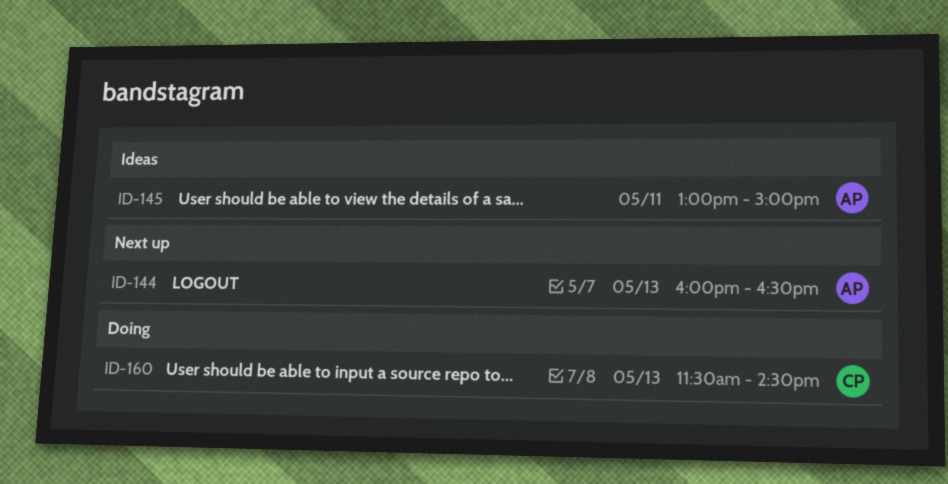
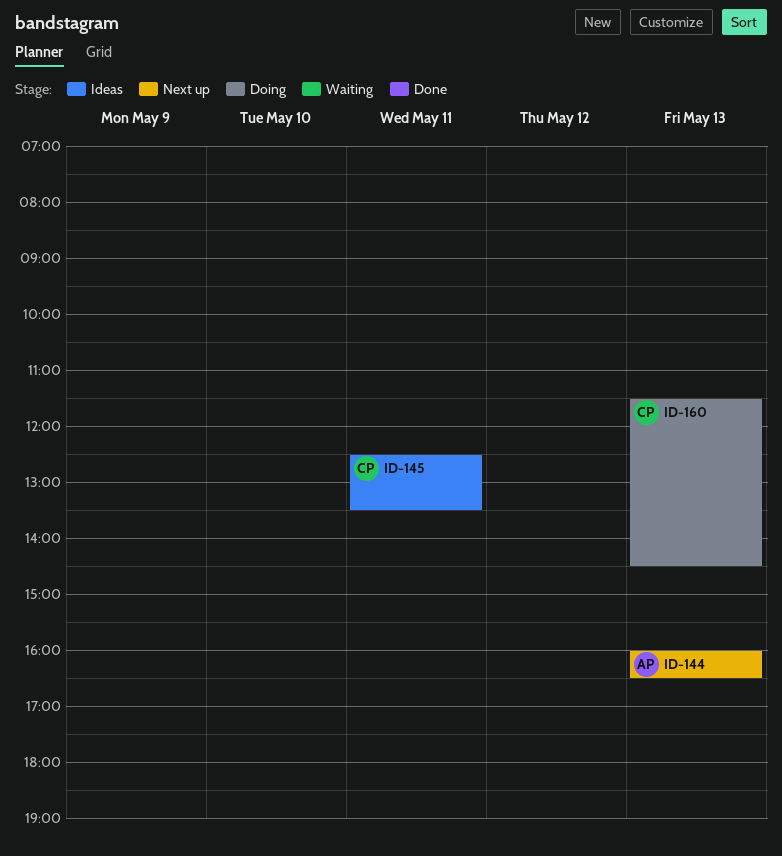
ID-145, owner: AP -> CP
ID-145, begins: 13:00 -> 12:30
ID-145, ends: 15:00 -> 13:30

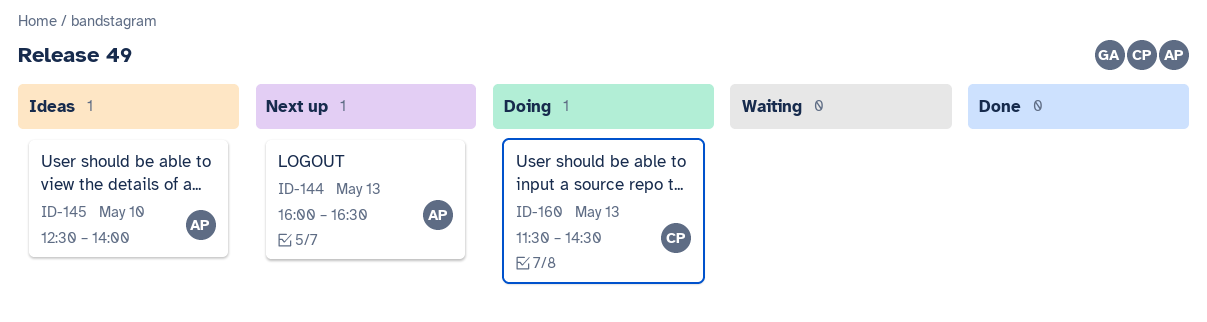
ID-145, owner: CP -> AP
ID-145, day: May 11 -> May 10
ID-145, ends: 13:30 -> 14:00

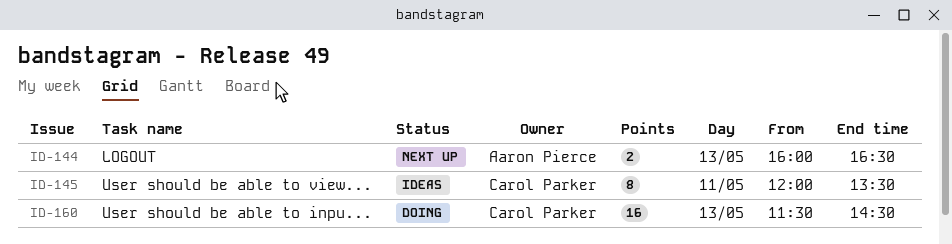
ID-145, owner: Aaron Pierce -> Carol Parker
ID-145, day: May 10 -> May 11
ID-145, begins: 12:30 -> 12:00
ID-145, ends: 14:00 -> 13:30

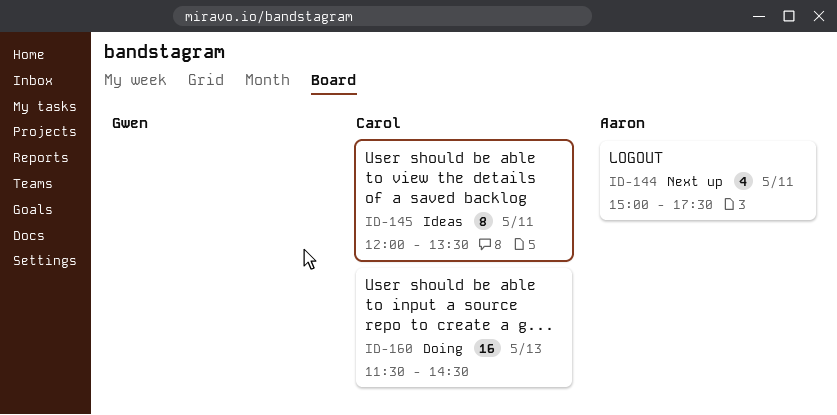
ID-144, estimate: 2 -> 4
ID-144, day: May 13 -> May 11
ID-144, begins: 16:00 -> 15:00
ID-144, ends: 16:30 -> 17:30

